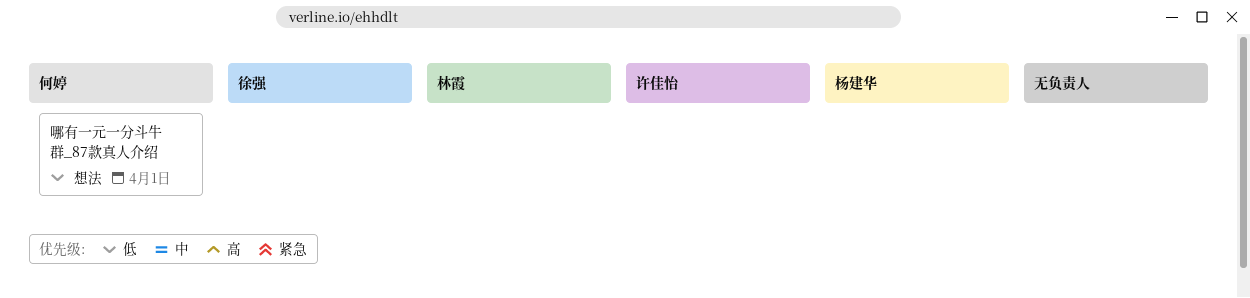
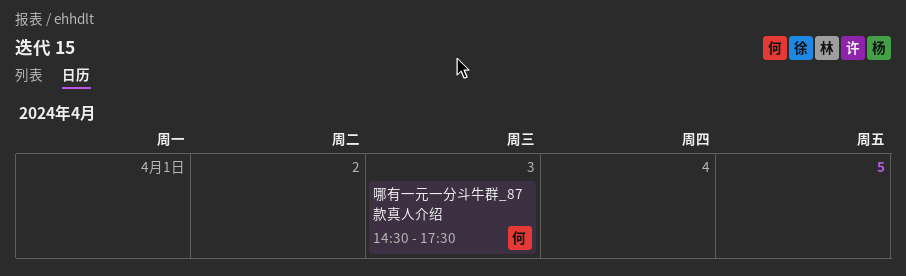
哪有一元一分斗牛群_87款真人介绍, day: Apr 1 -> Apr 3

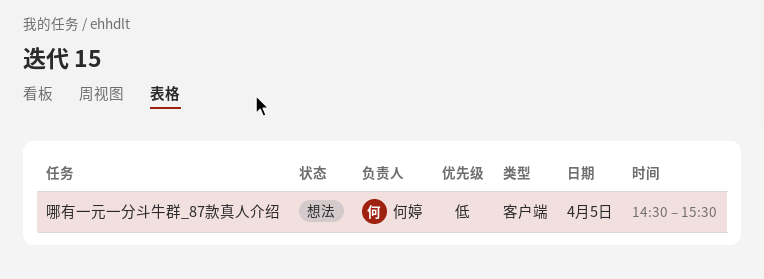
哪有一元一分斗牛群_87款真人介绍, day: Apr 3 -> Apr 5
哪有一元一分斗牛群_87款真人介绍, ends: 17:30 -> 15:30

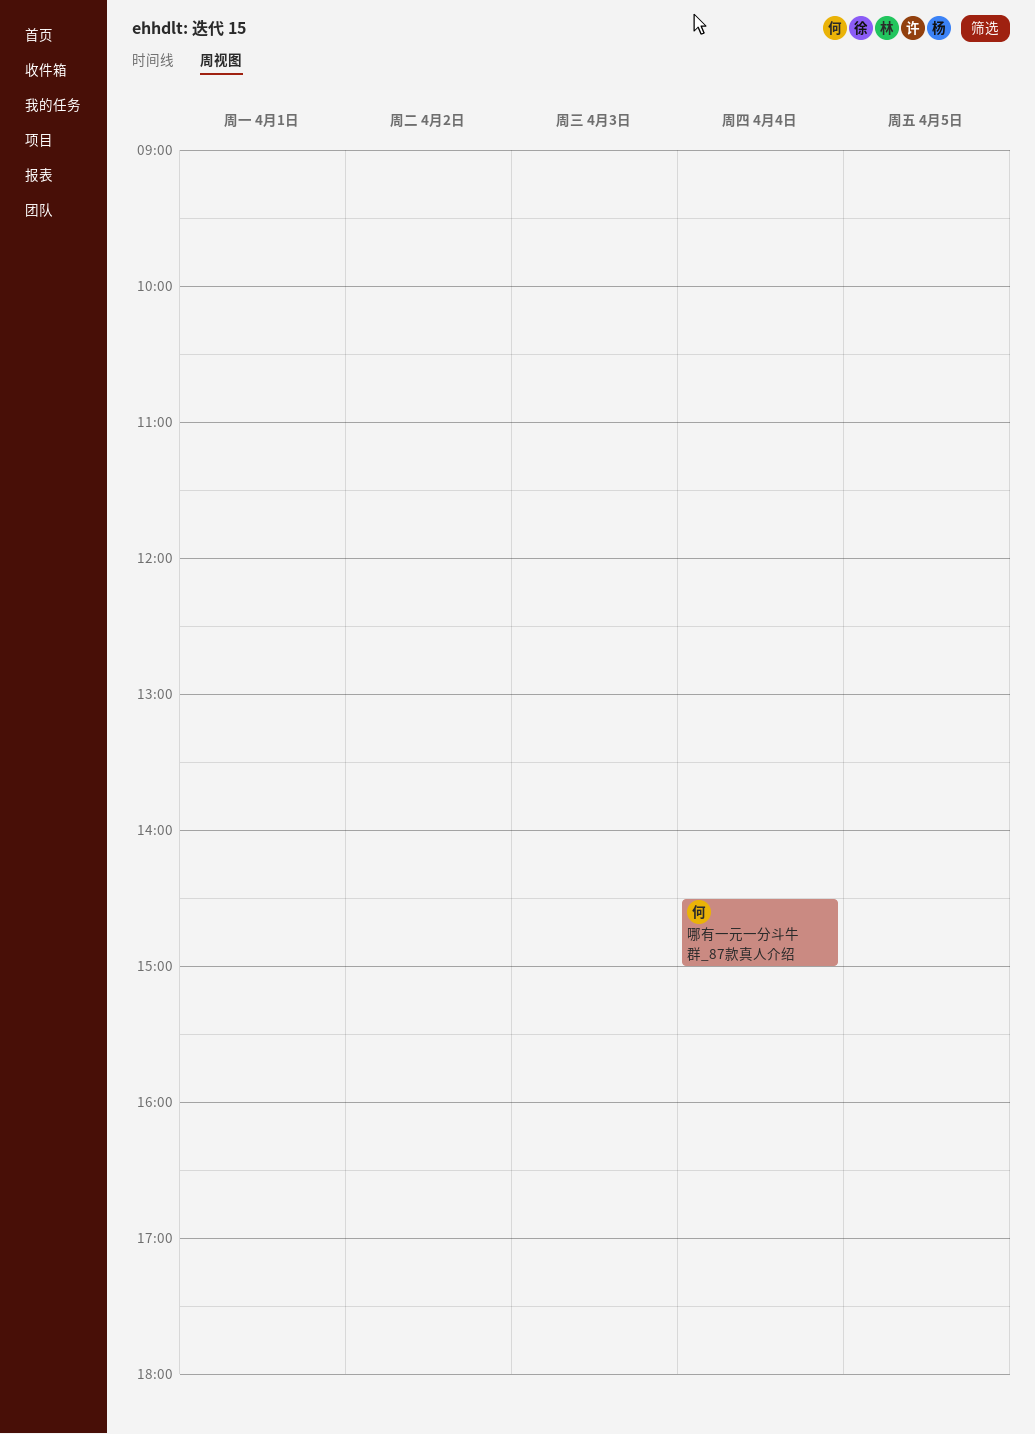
哪有一元一分斗牛群_87款真人介绍, day: Apr 5 -> Apr 4
哪有一元一分斗牛群_87款真人介绍, ends: 15:30 -> 15:00

